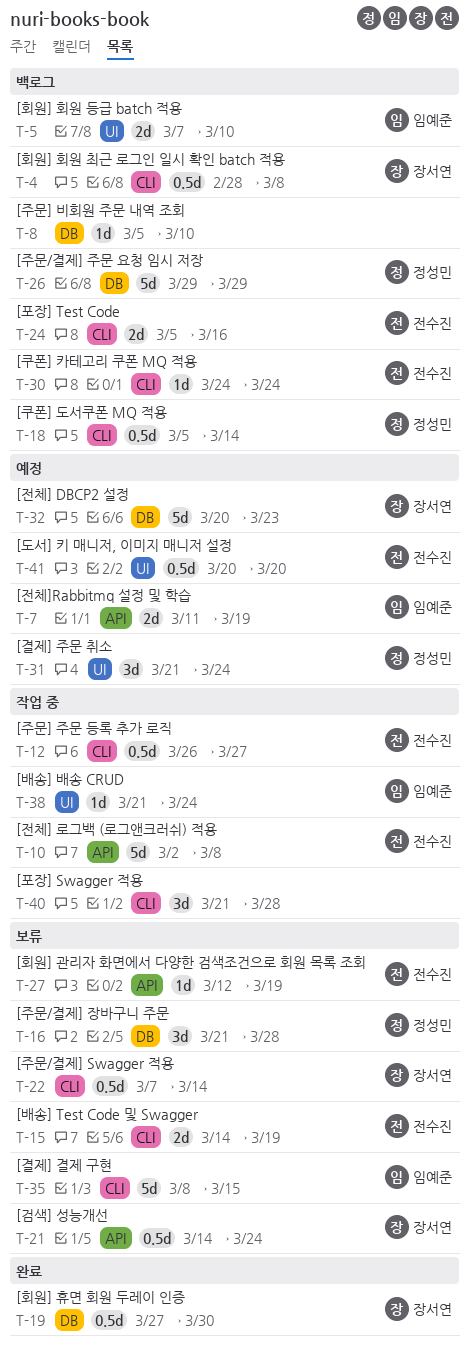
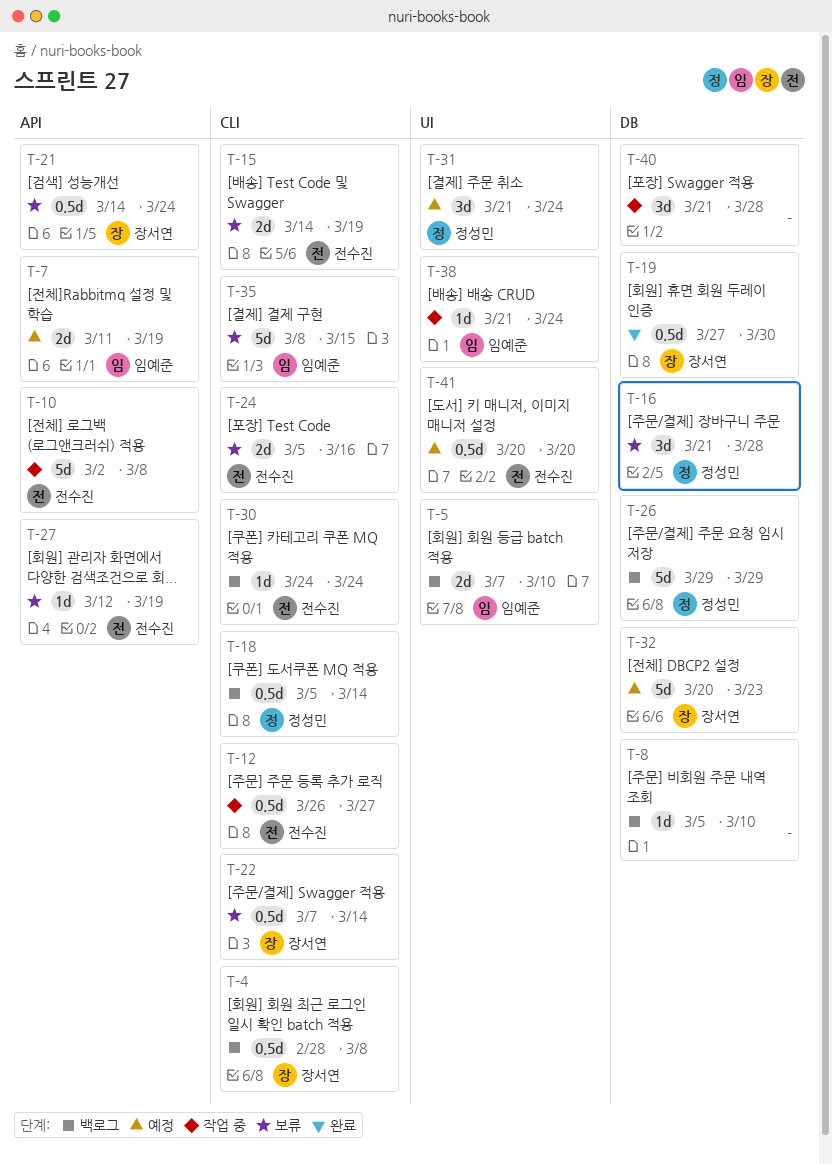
T-24, status: 백로그 -> 보류
T-40, label: CLI -> DB

